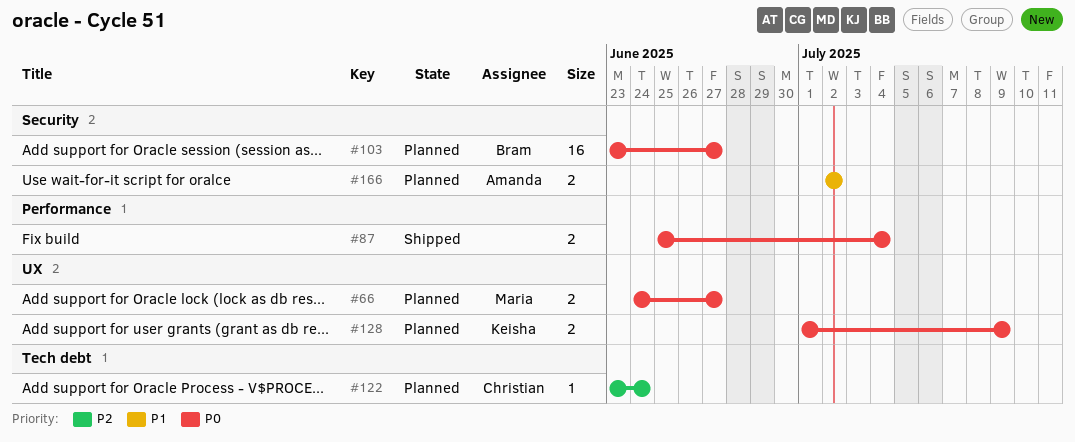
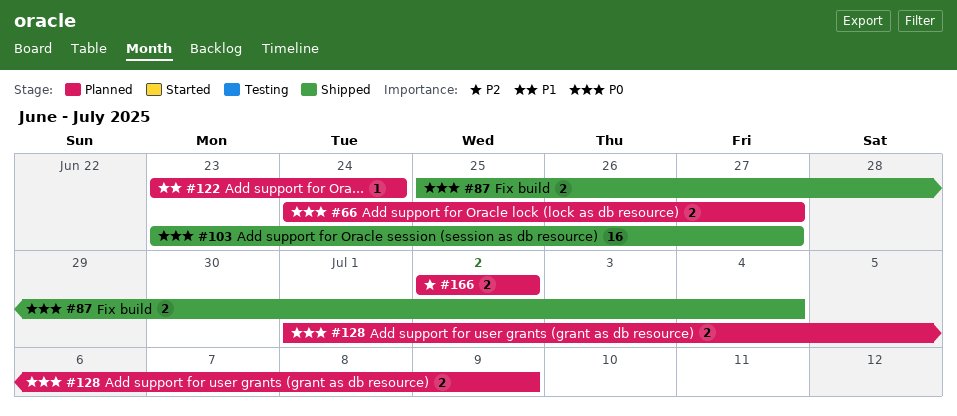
#103, status: Planned -> Shipped
#122, priority: P2 -> P1
#166, priority: P1 -> P2

